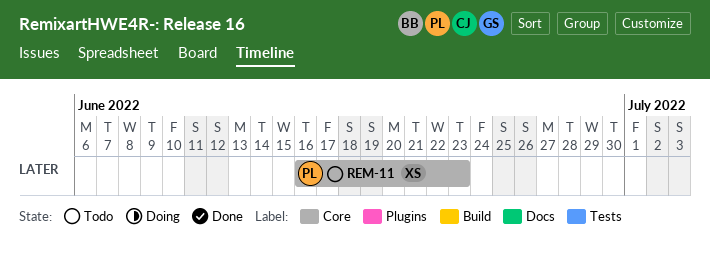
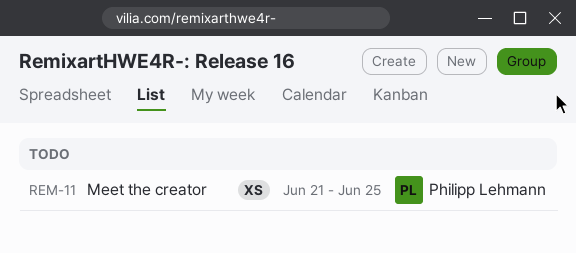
REM-11, start: Jun 16 -> Jun 21
REM-11, due: Jun 23 -> Jun 25

